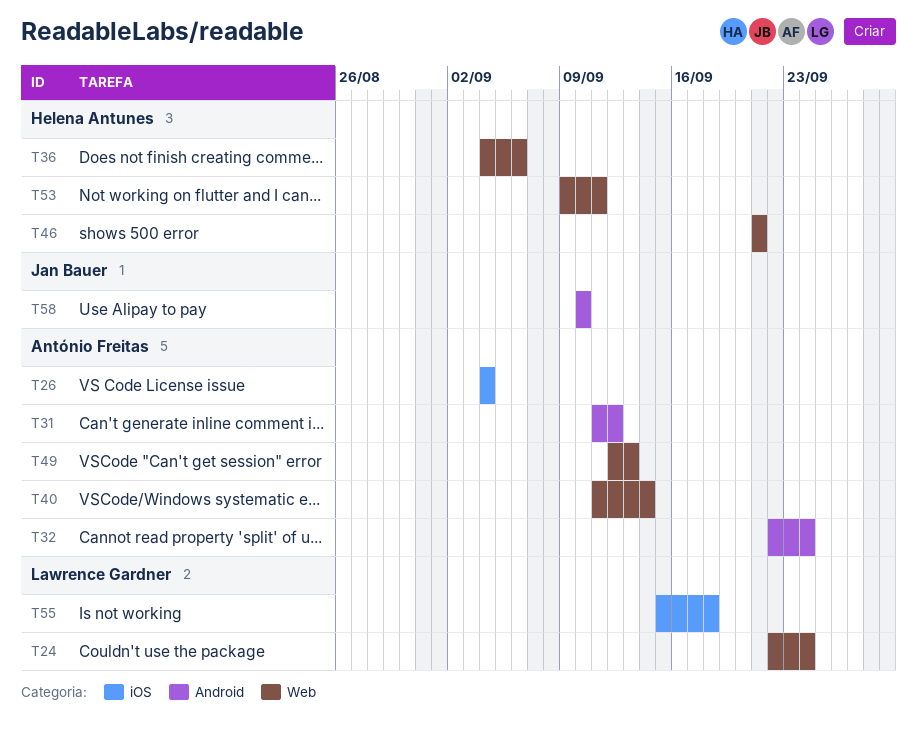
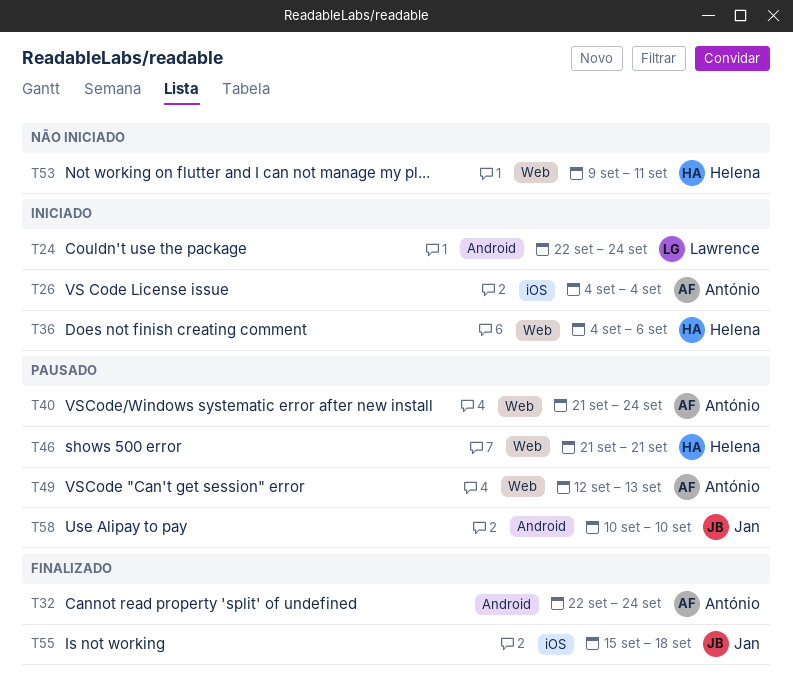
T24, label: Web -> Android
T31: present -> none
T40, start: Sep 11 -> Sep 21
T40, due: Sep 14 -> Sep 24
T55, owner: Lawrence Gardner -> Jan Bauer

